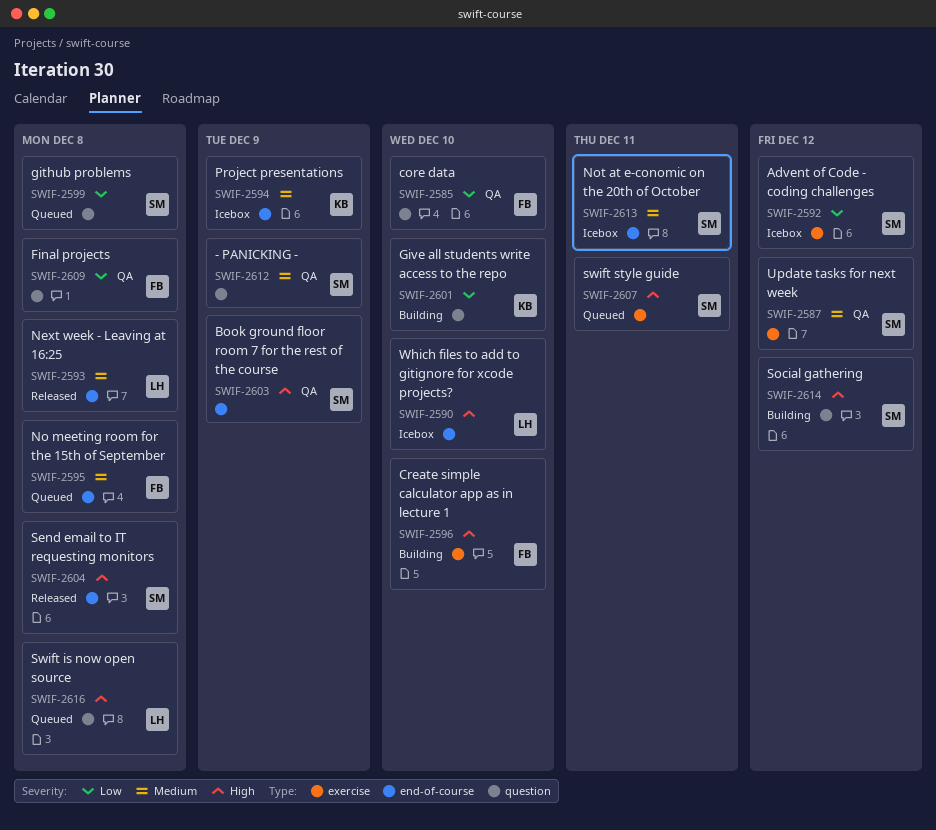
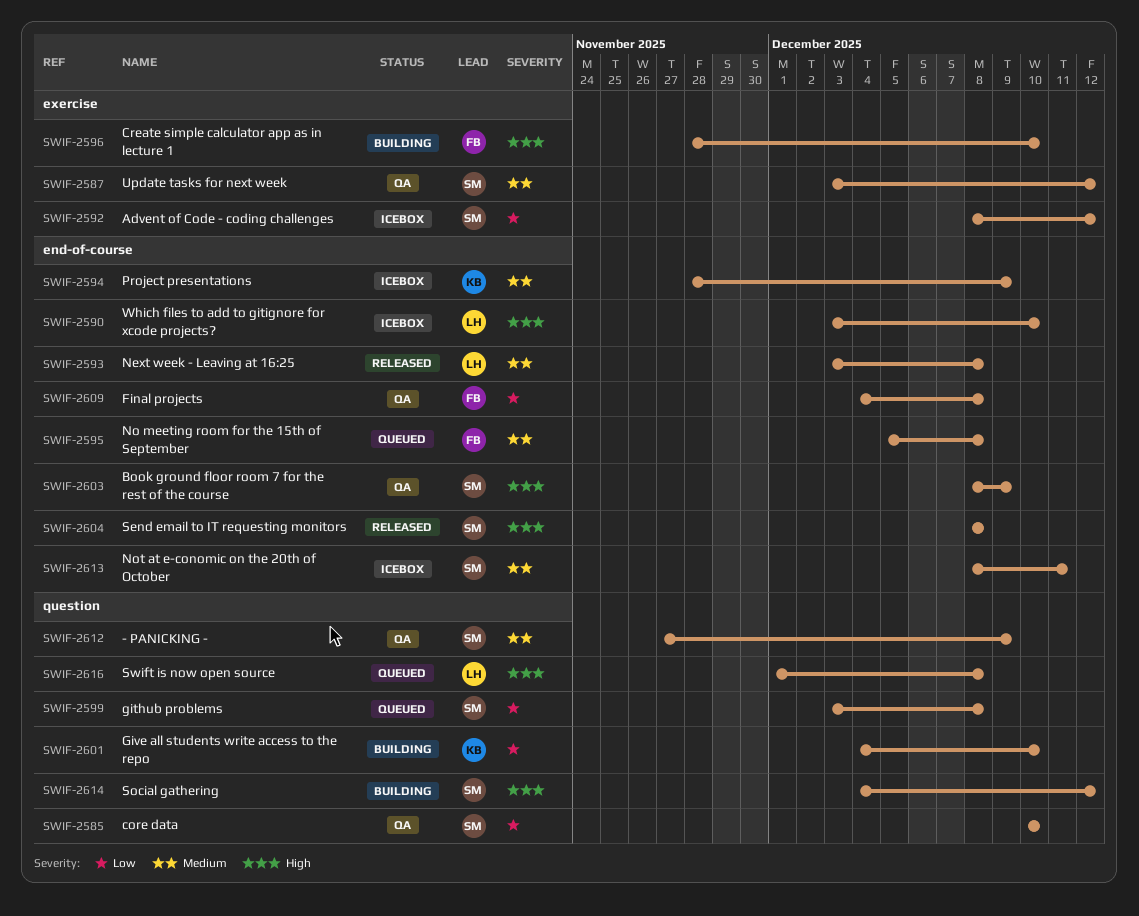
SWIF-2585, owner: FB -> SM
SWIF-2607: present -> none
SWIF-2609, label: question -> end-of-course

